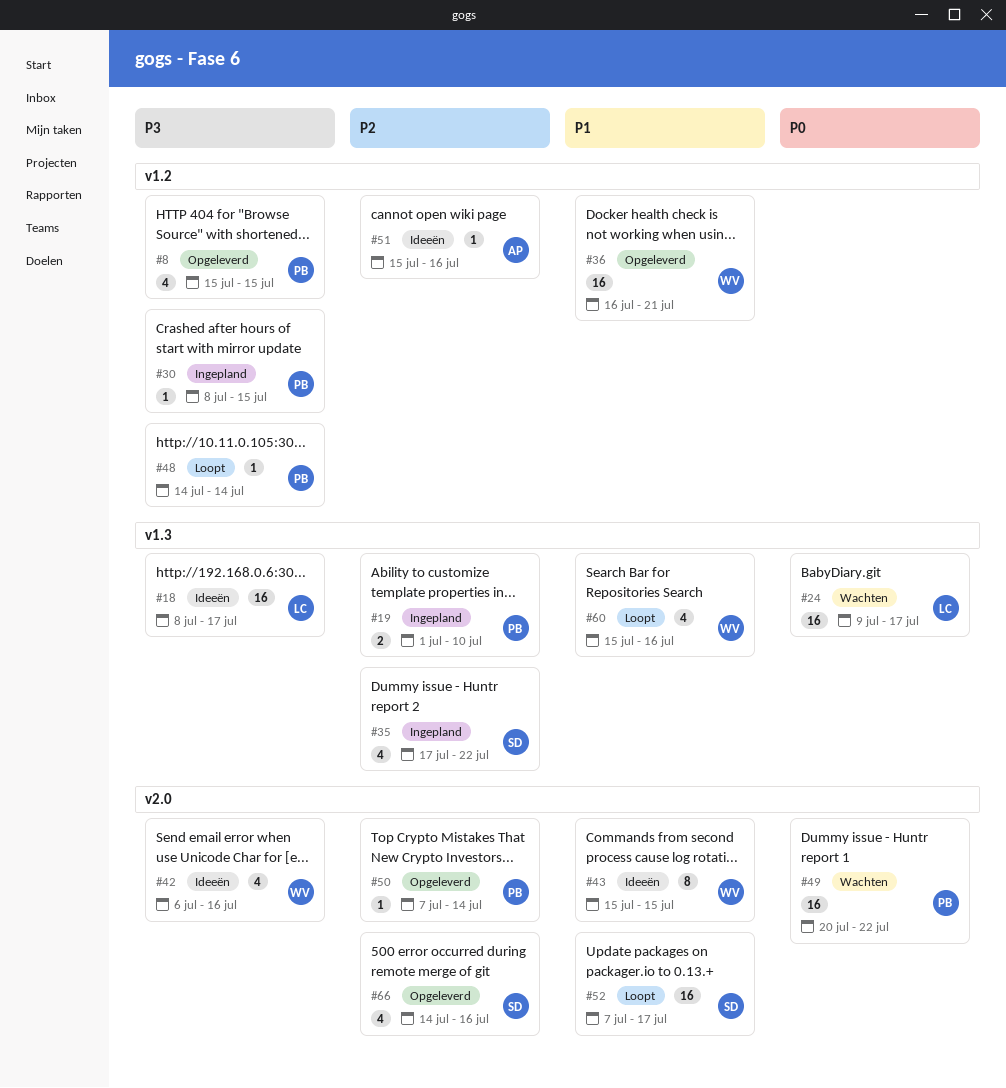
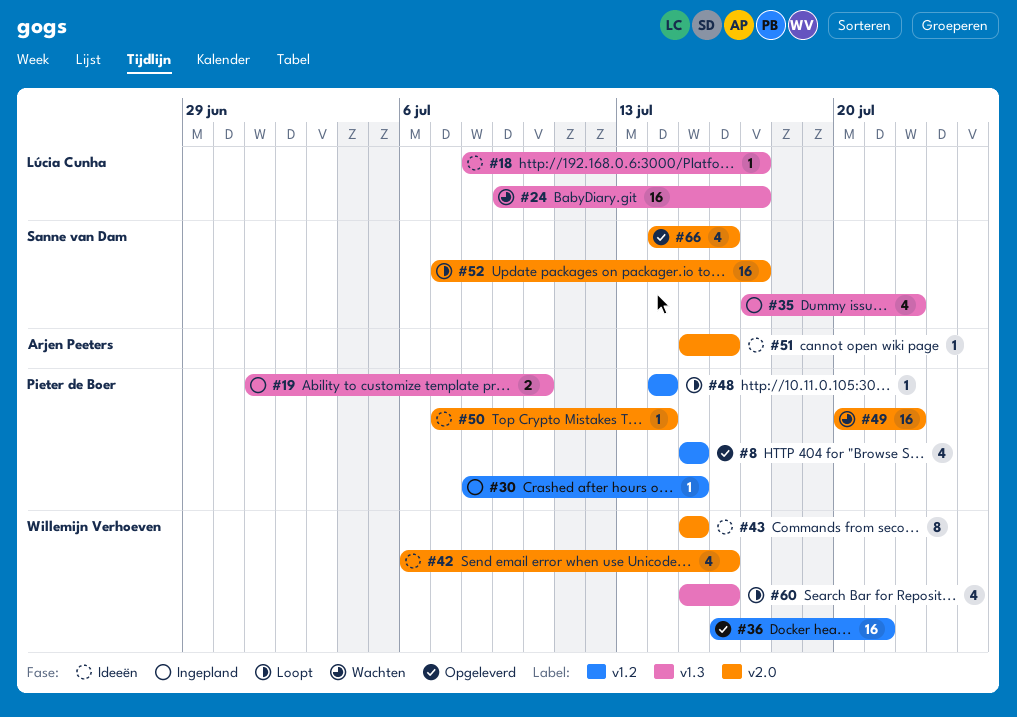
#18, estimate: 16 -> 1
#50, status: Opgeleverd -> Ideeën
#51, label: v1.2 -> v2.0

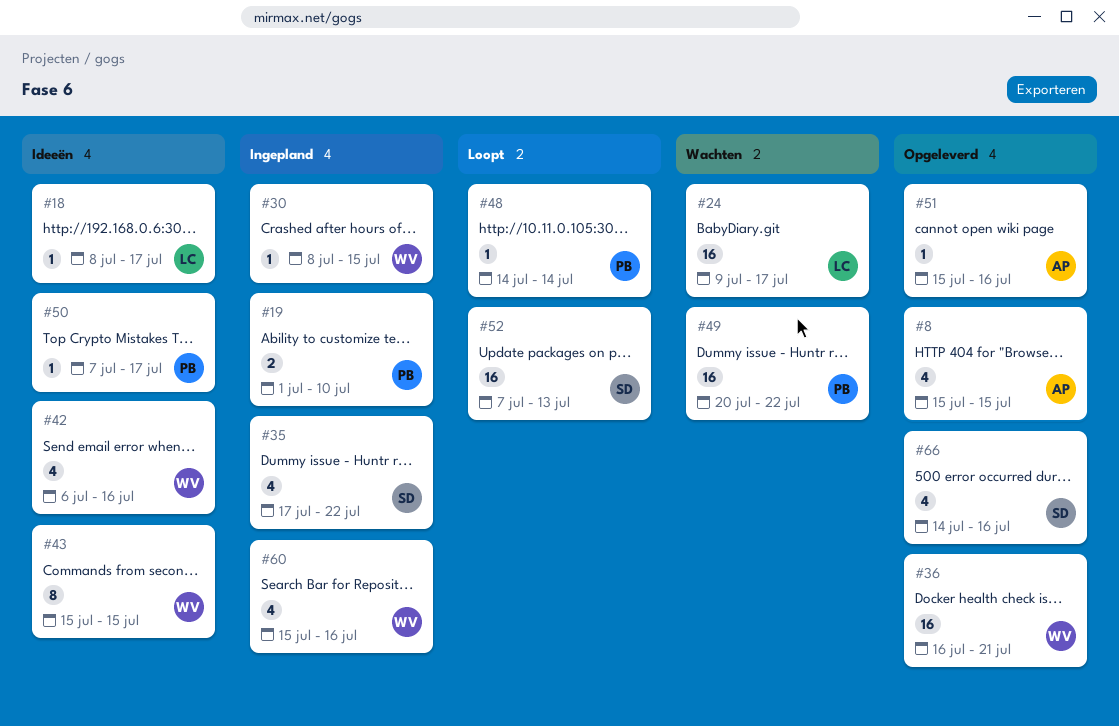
#8, owner: Pieter de Boer -> Arjen Peeters
#30, owner: Pieter de Boer -> Willemijn Verhoeven
#50, due: Jul 14 -> Jul 17
#51, status: Ideeën -> Opgeleverd
#52, due: Jul 17 -> Jul 13
#60, status: Loopt -> Ingepland

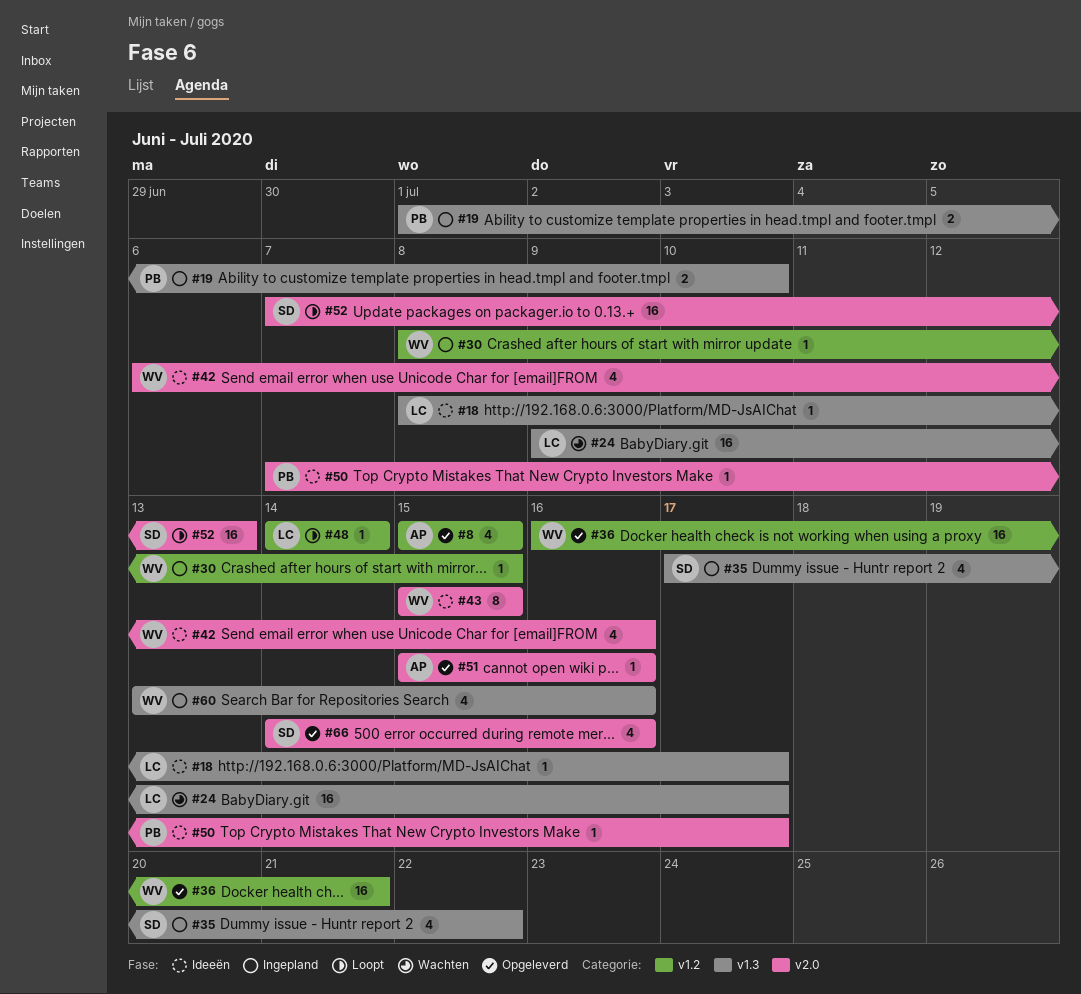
#48, owner: PB -> LC
#49: present -> none
#60, start: Jul 15 -> Jul 13

